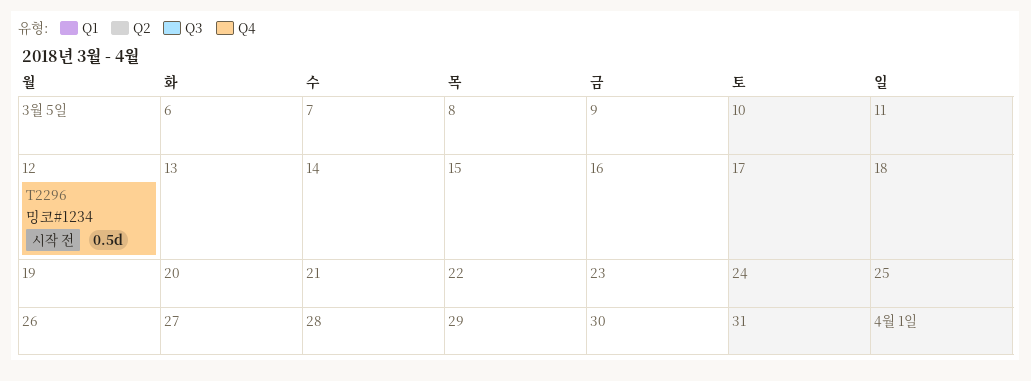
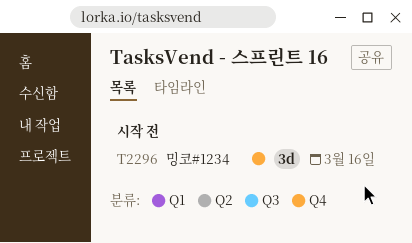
T2296, estimate: 0.5d -> 3d
T2296, due: Mar 12 -> Mar 16

